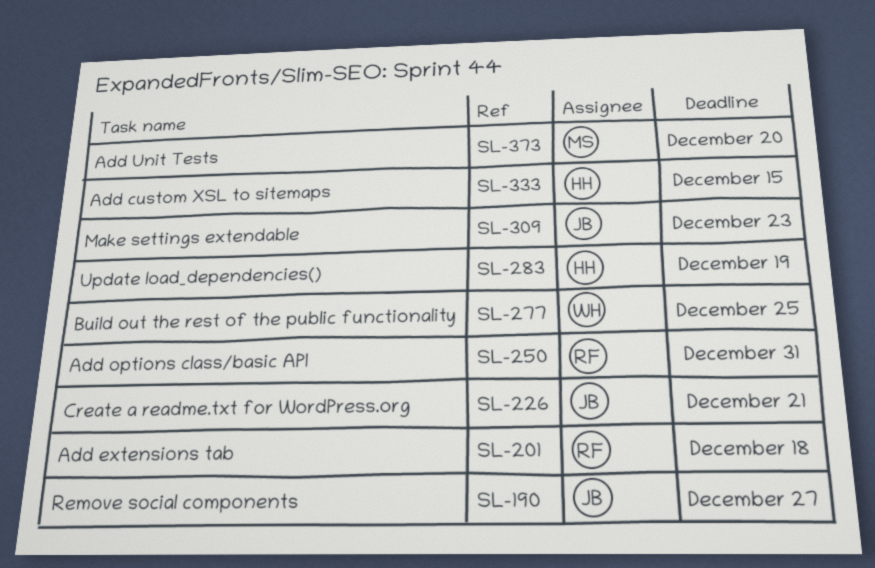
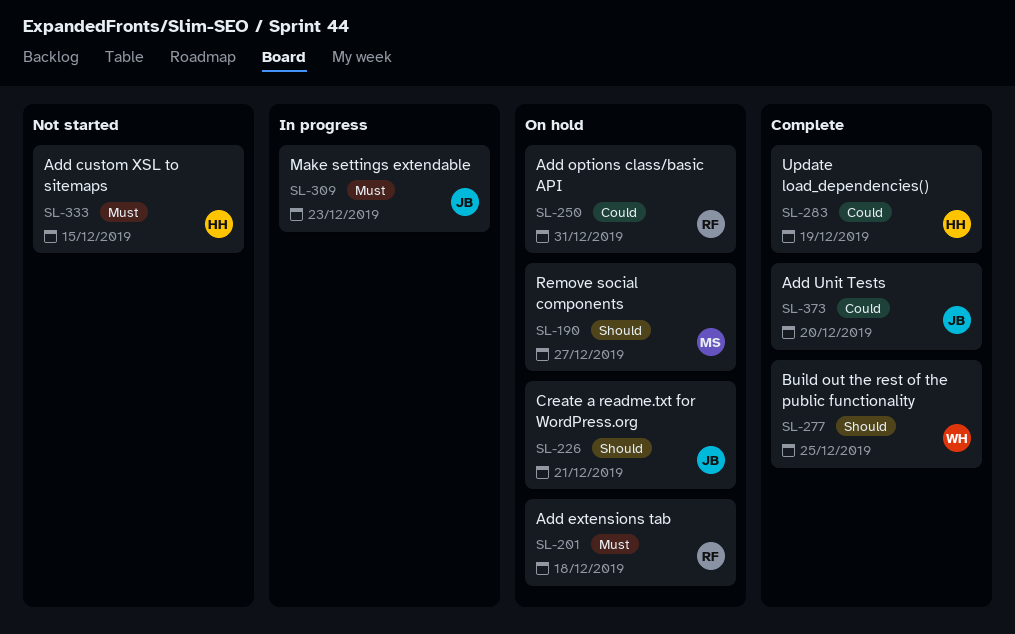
SL-190, owner: JB -> MS
SL-373, owner: MS -> JB

